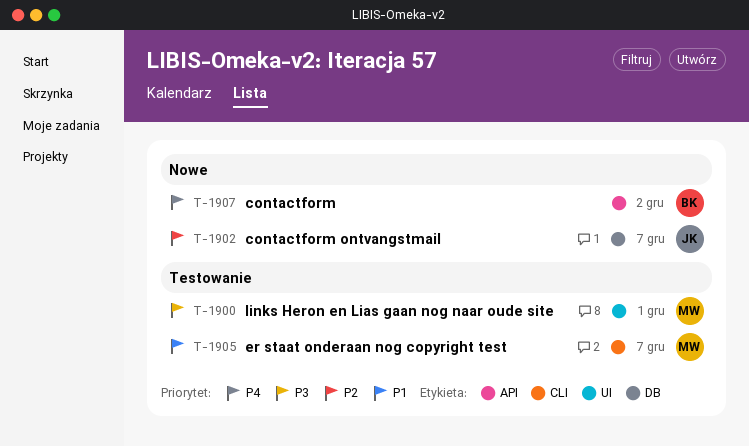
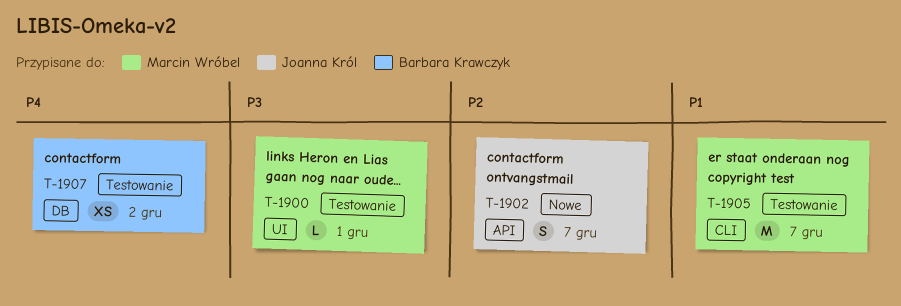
T-1902, label: DB -> API
T-1907, status: Nowe -> Testowanie
T-1907, label: API -> DB

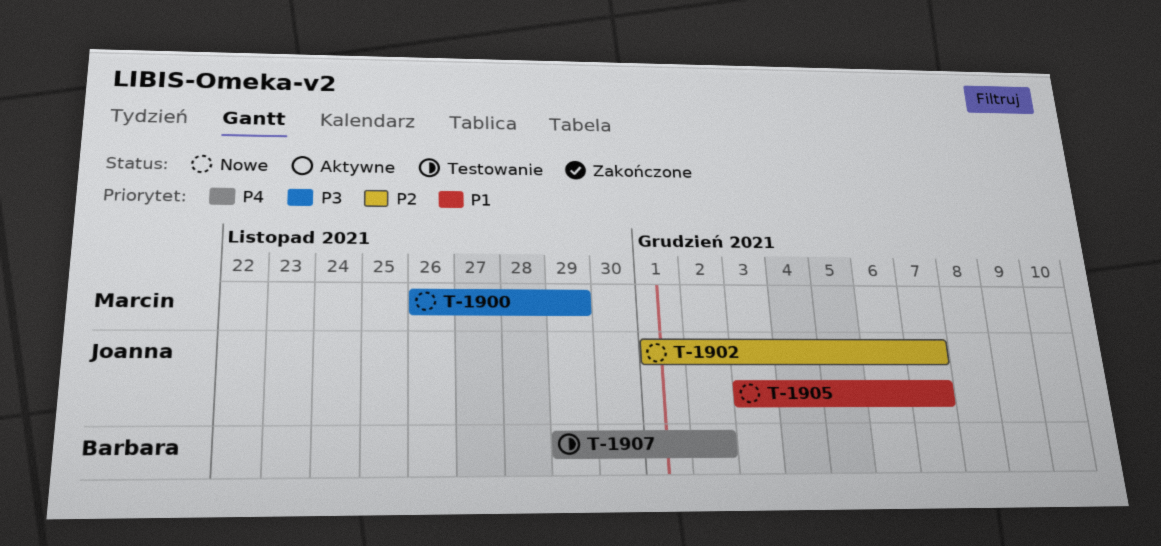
T-1900, status: Testowanie -> Nowe
T-1900, due: Dec 1 -> Nov 29
T-1905, status: Testowanie -> Nowe
T-1905, owner: Marcin Wróbel -> Joanna Król

